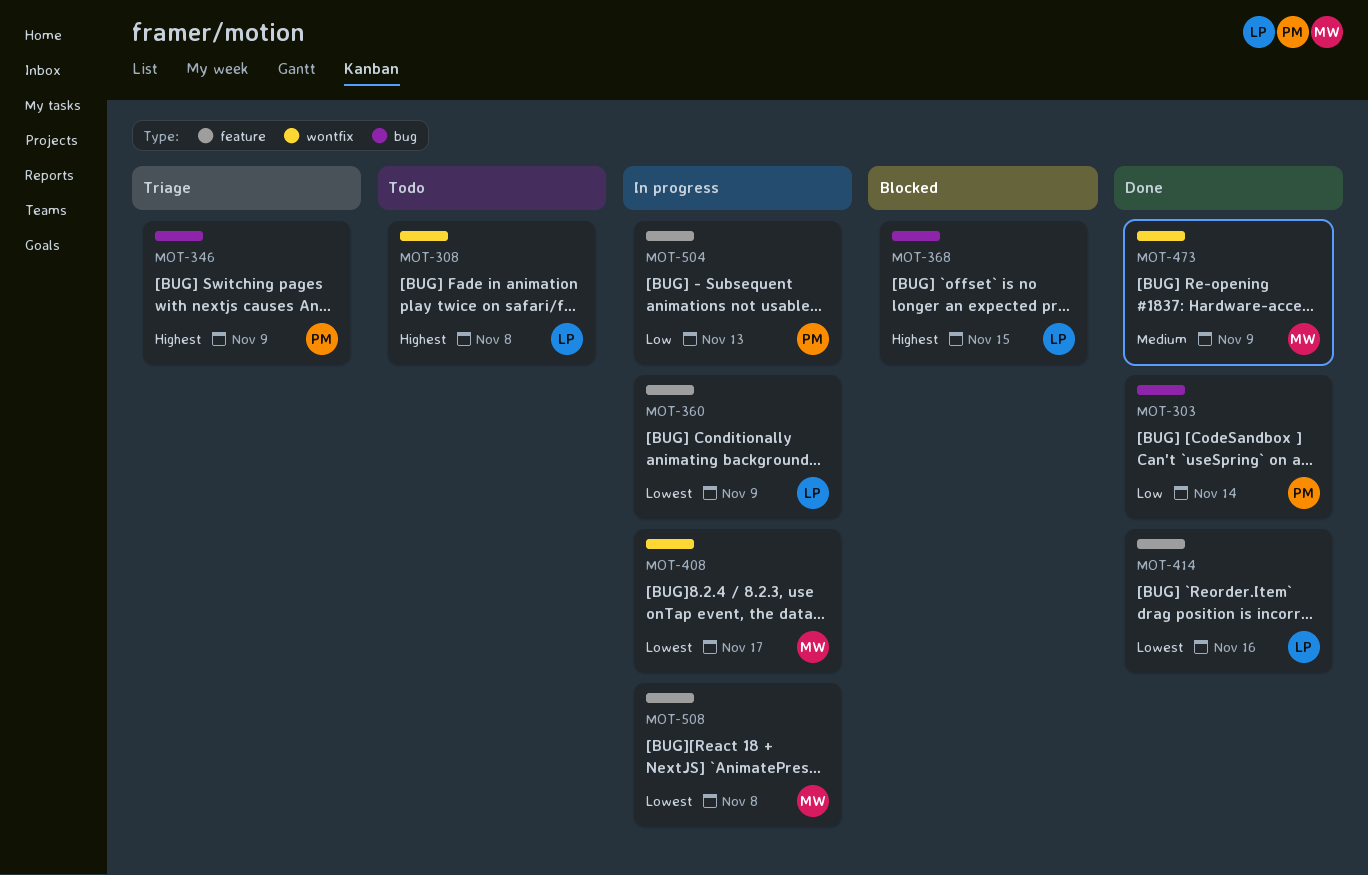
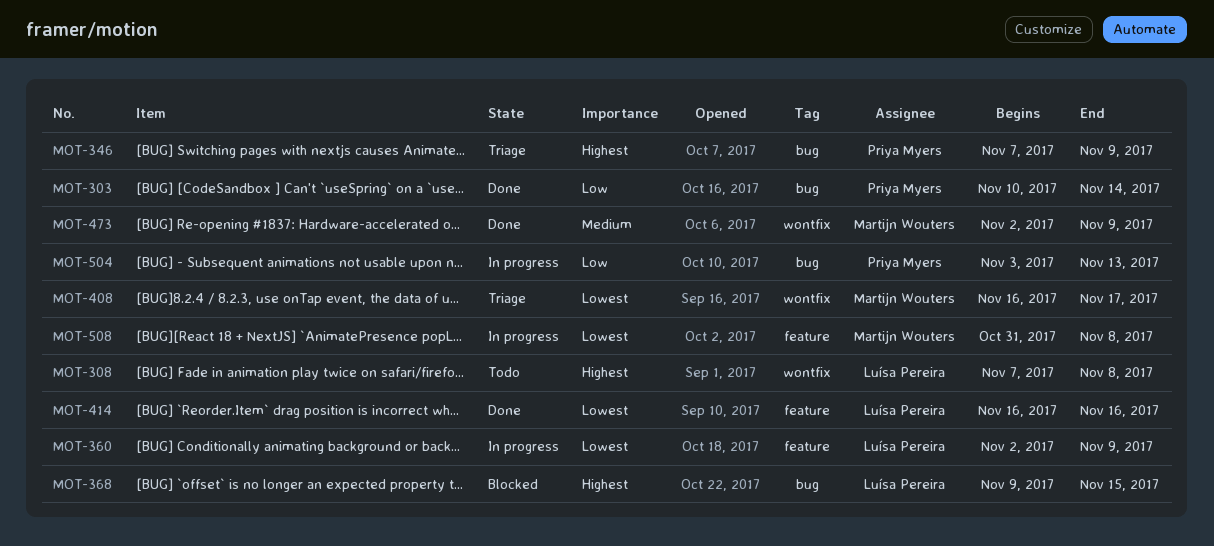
MOT-408, status: In progress -> Triage
MOT-504, label: feature -> bug

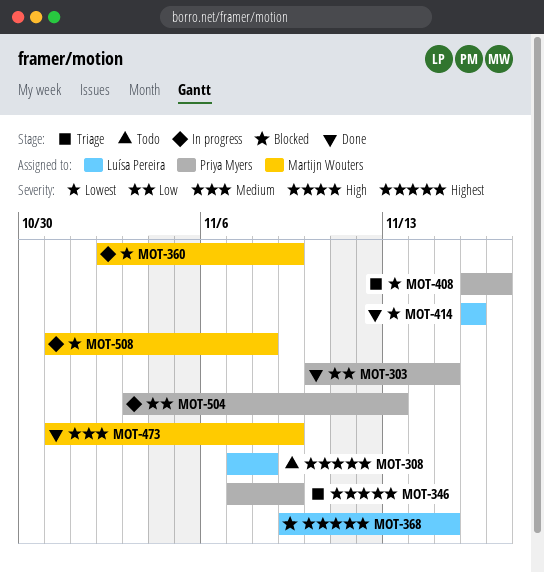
MOT-303, due: Nov 14 -> Nov 15
MOT-360, owner: Luísa Pereira -> Martijn Wouters
MOT-408, owner: Martijn Wouters -> Priya Myers
MOT-473, start: Nov 2 -> Oct 31

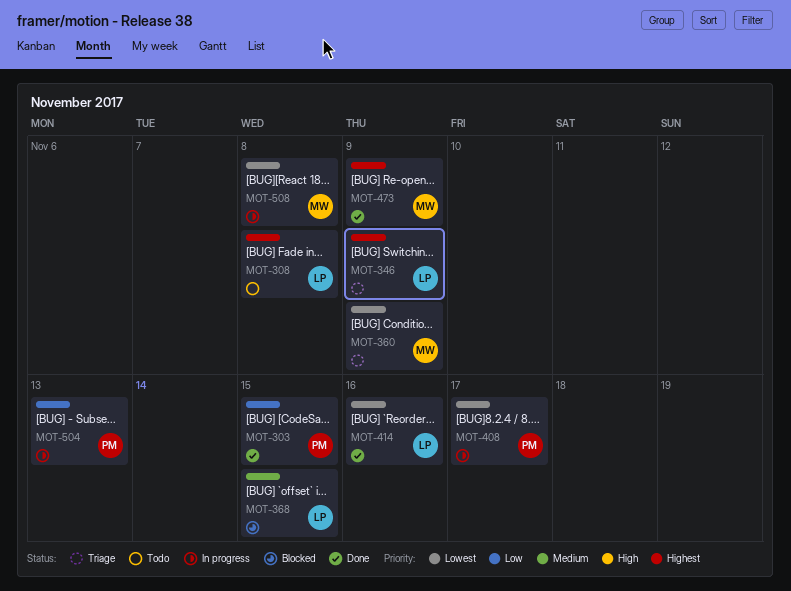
MOT-346, owner: Priya Myers -> Luísa Pereira
MOT-360, status: In progress -> Triage
MOT-368, priority: Highest -> Medium
MOT-408, status: Triage -> In progress
MOT-473, priority: Medium -> Highest

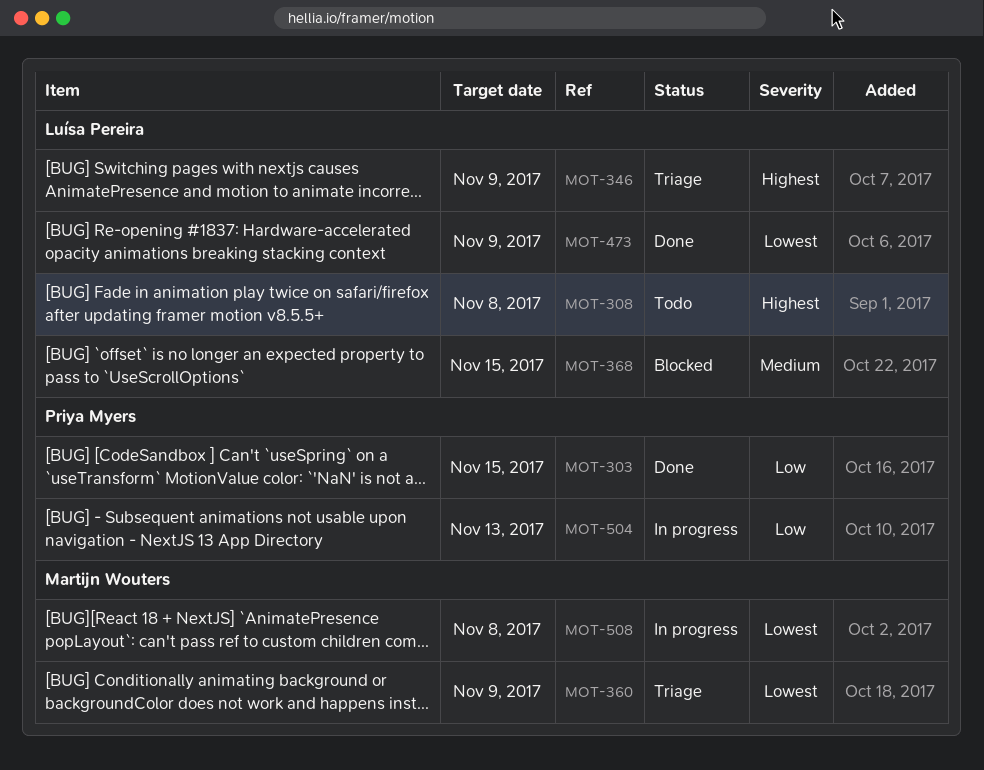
MOT-408: present -> none
MOT-414: present -> none
MOT-473, owner: Martijn Wouters -> Luísa Pereira
MOT-473, priority: Highest -> Lowest

